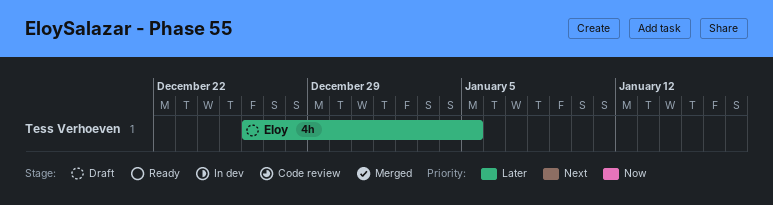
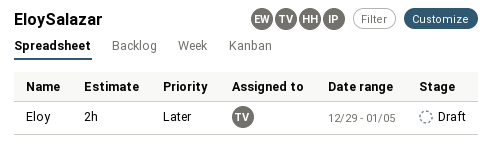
Eloy, estimate: 4h -> 2h
Eloy, start: Dec 26 -> Dec 29

